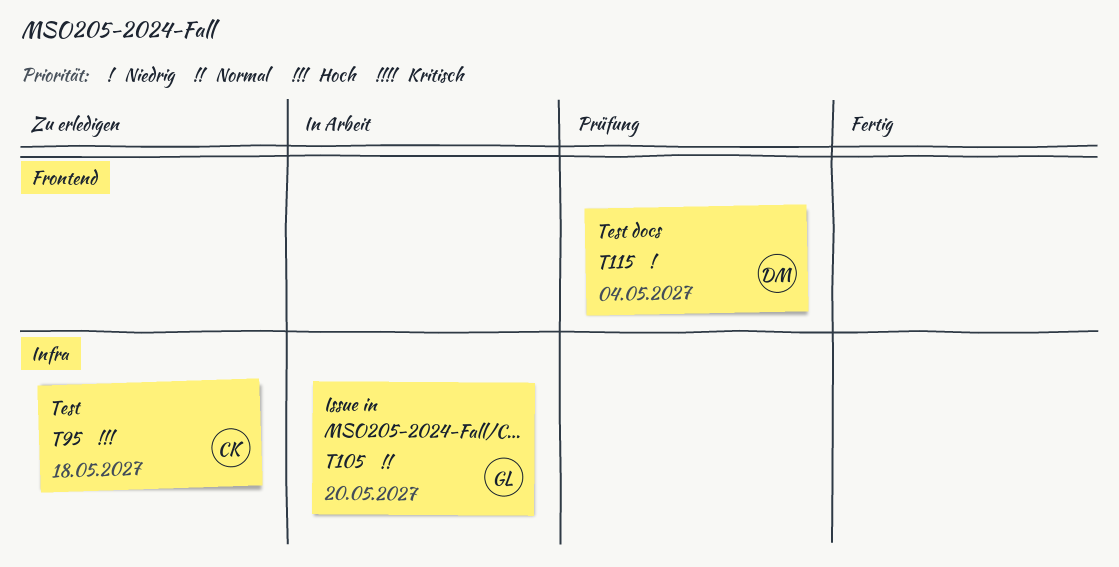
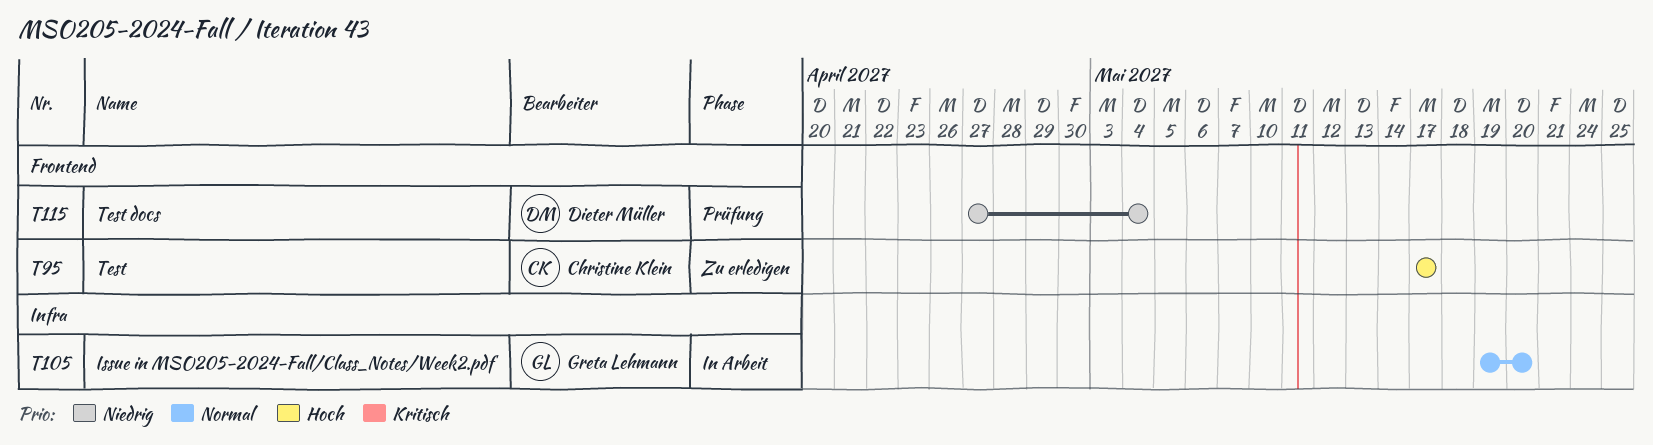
T95, label: Infra -> Frontend
T95, due: May 18 -> May 17

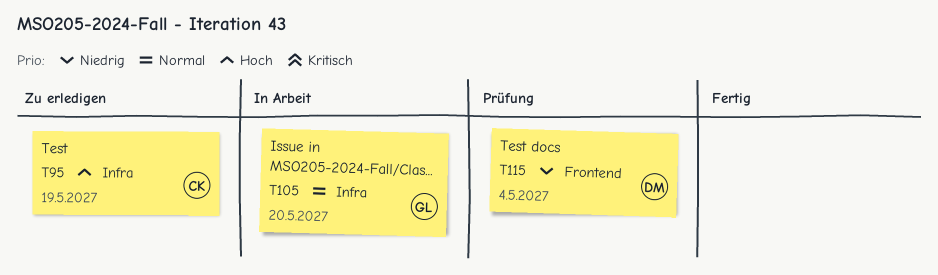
T95, label: Frontend -> Infra
T95, due: May 17 -> May 19

